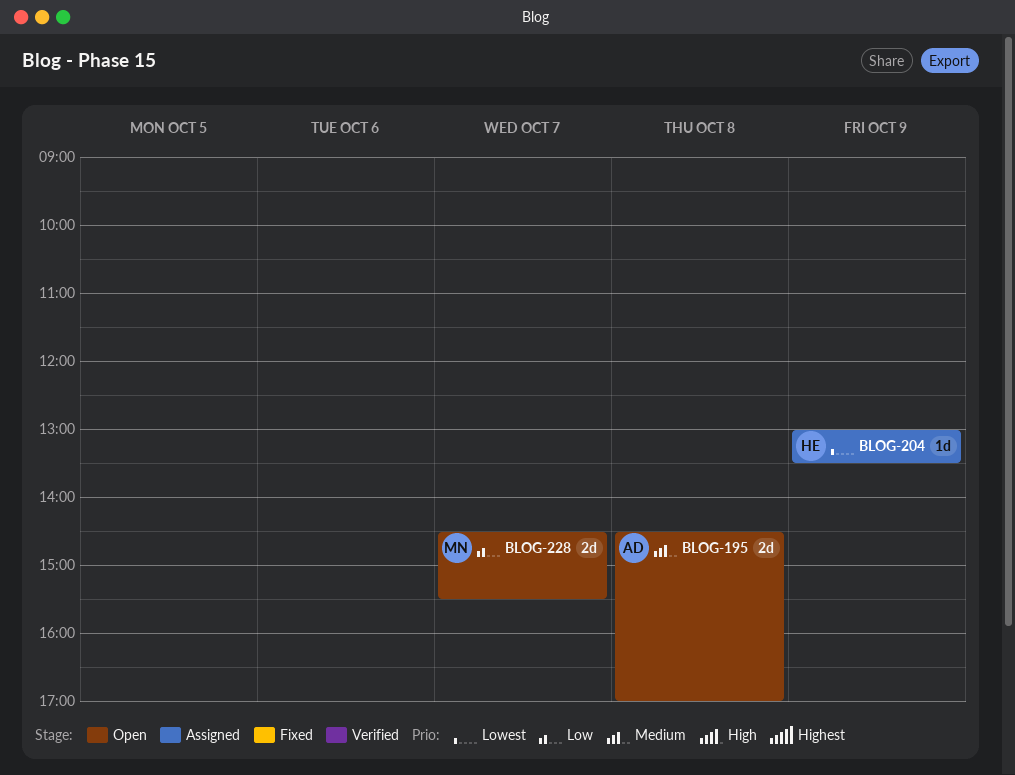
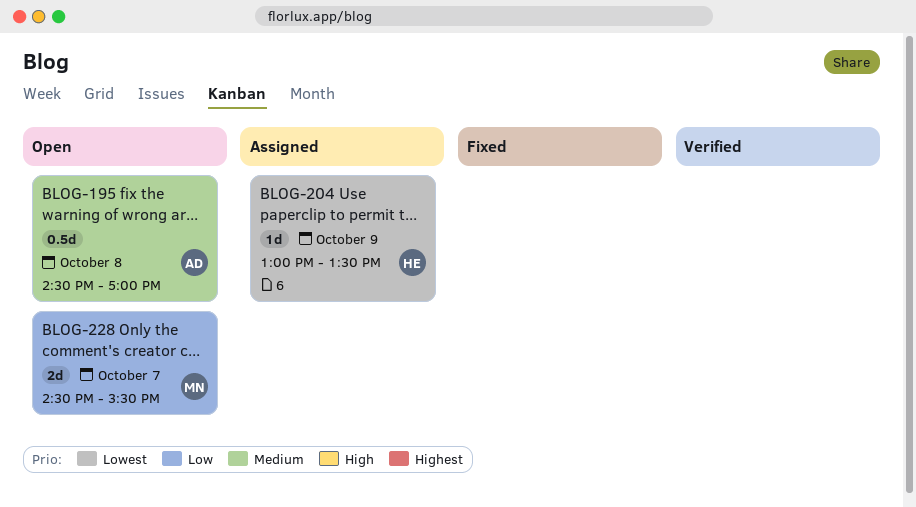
BLOG-195, estimate: 2d -> 0.5d

